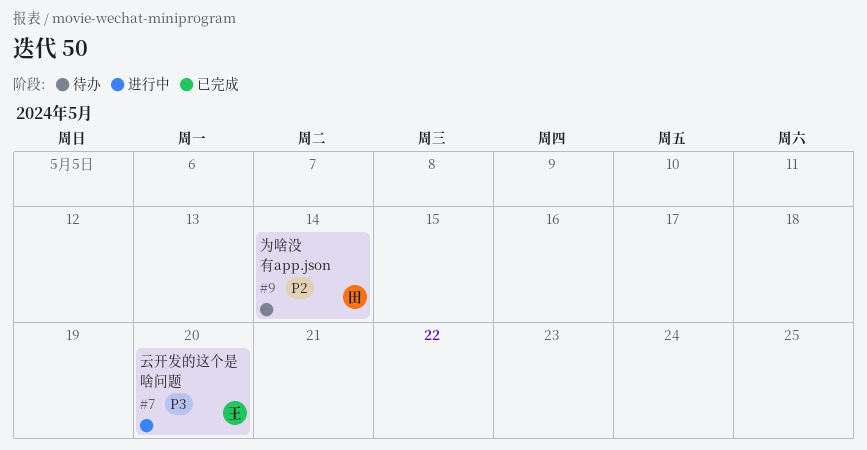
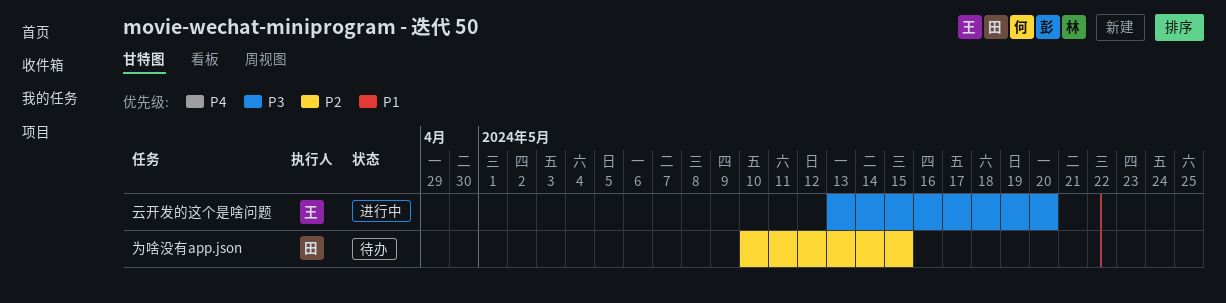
为啥没有app.json, due: May 14 -> May 15

